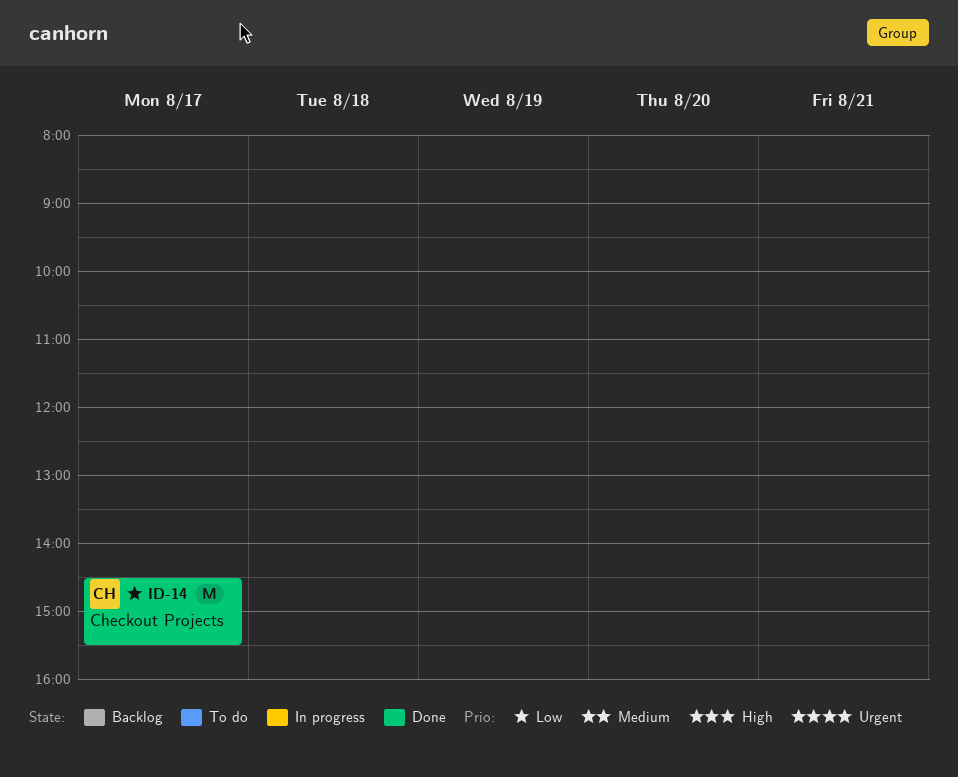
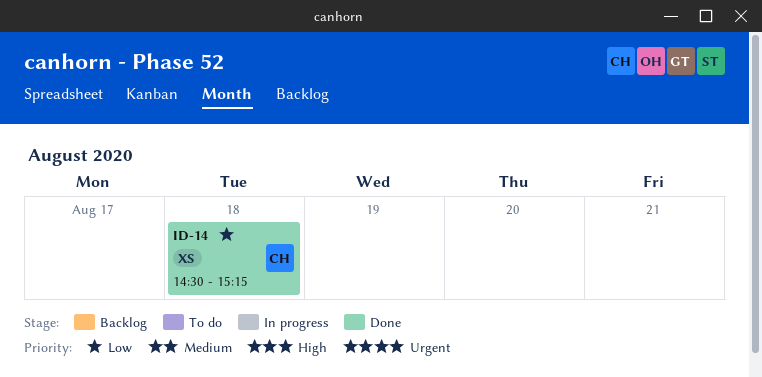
ID-14, estimate: M -> XS
ID-14, day: Aug 17 -> Aug 18
ID-14, ends: 15:30 -> 15:15

